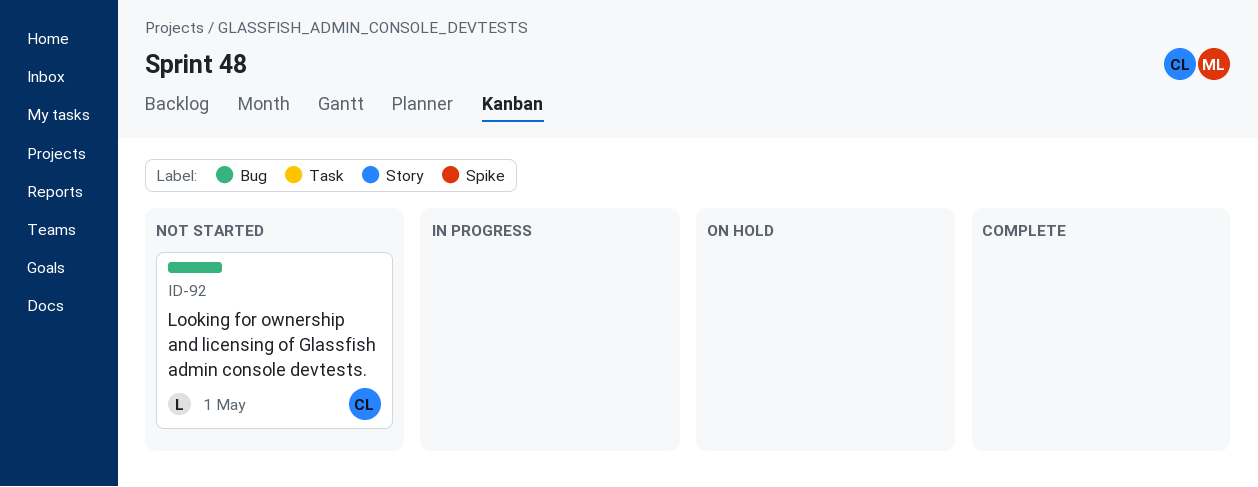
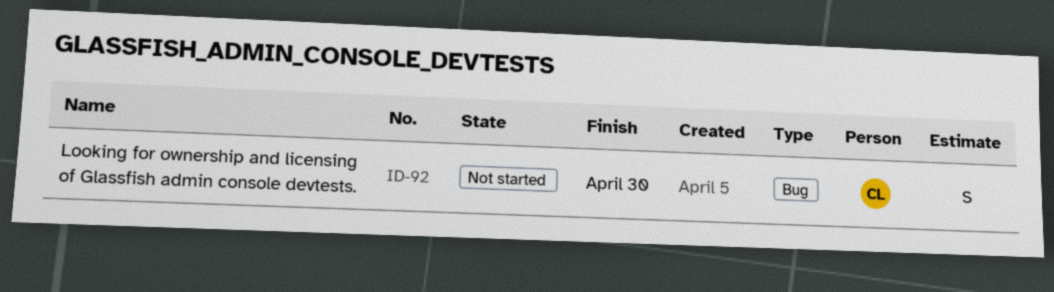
ID-92, estimate: L -> S
ID-92, due: May 1 -> Apr 30

